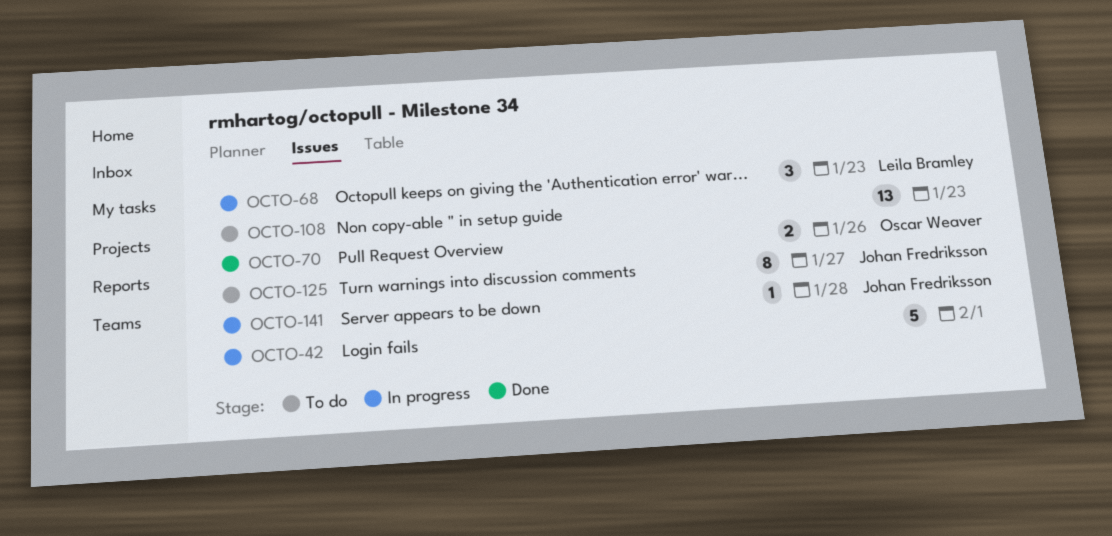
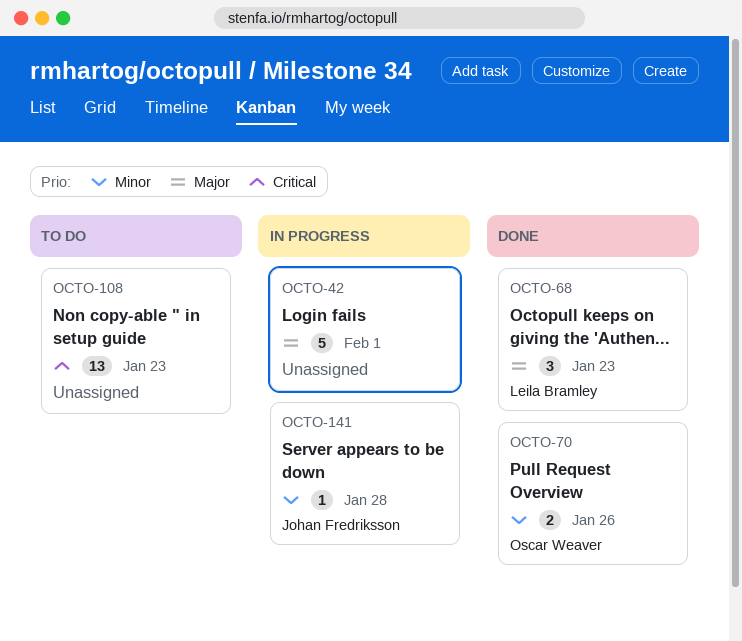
OCTO-68, status: In progress -> Done
OCTO-125: present -> none

